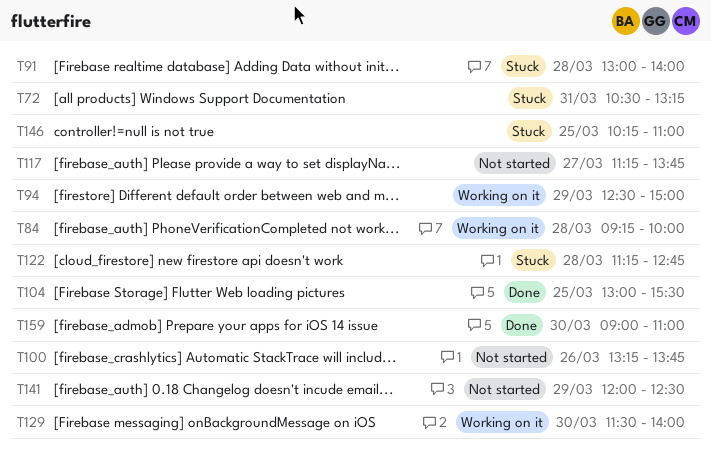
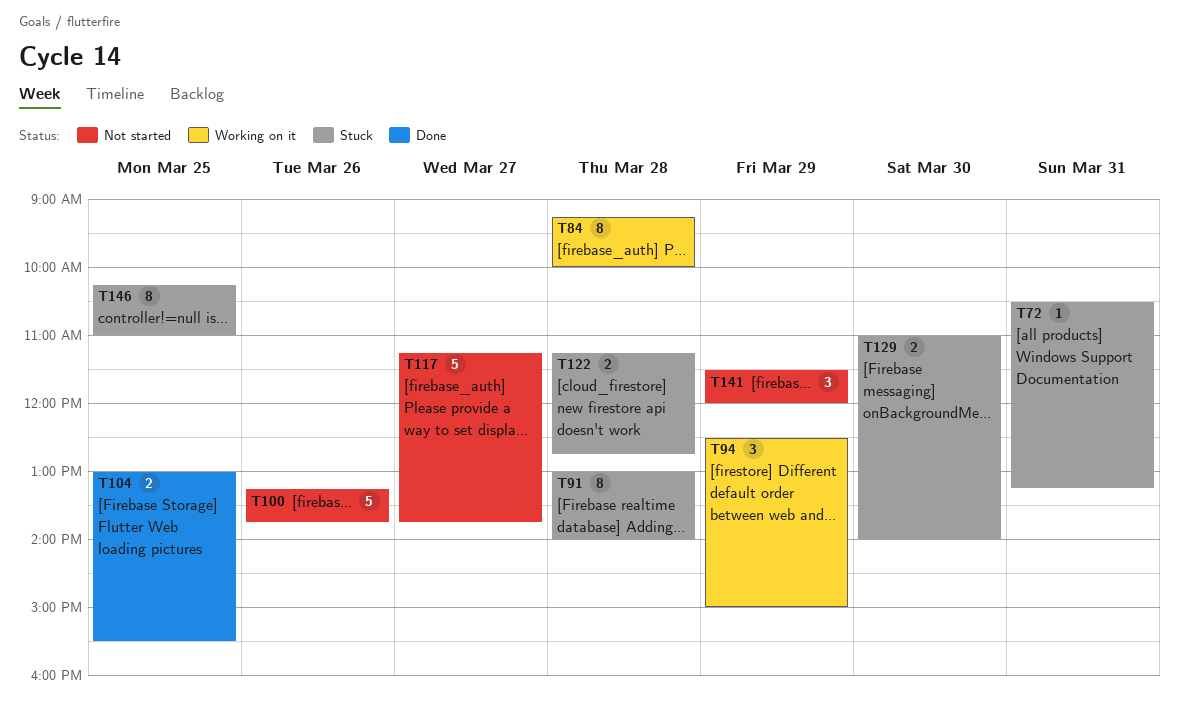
T129, status: Working on it -> Stuck
T129, begins: 11:30 -> 11:00
T141, begins: 12:00 -> 11:30
T141, ends: 12:30 -> 12:00
T159: present -> none

